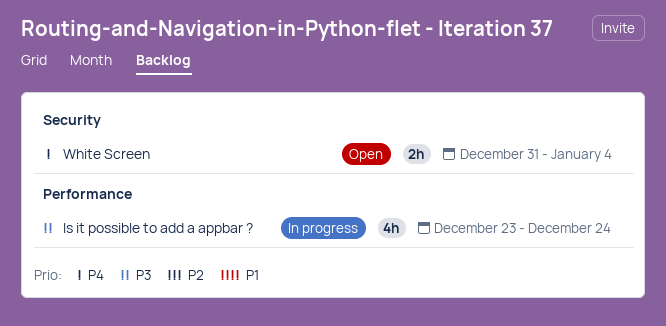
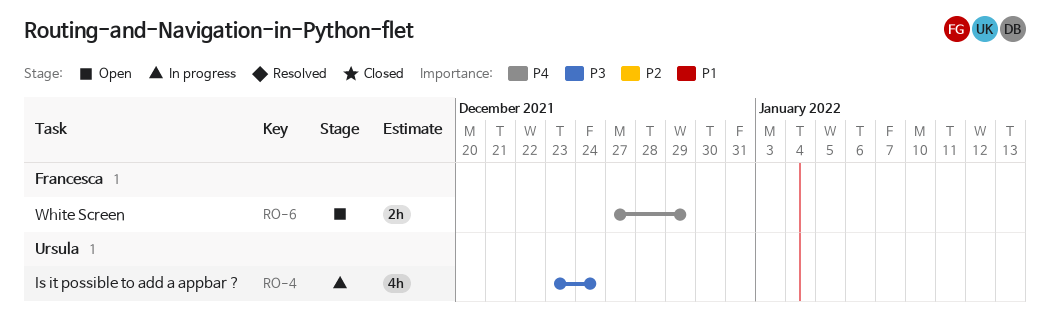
White Screen, start: Dec 31 -> Dec 27
White Screen, due: Jan 4 -> Dec 29

